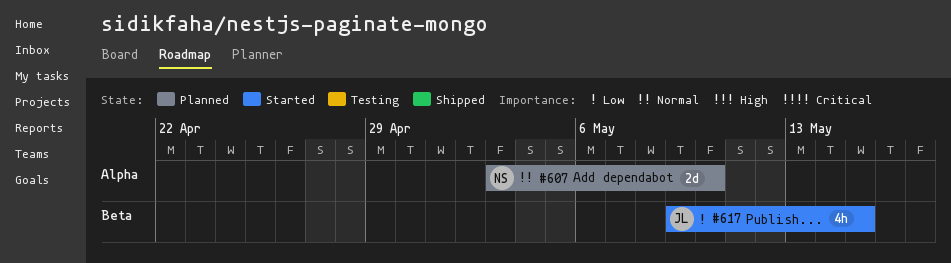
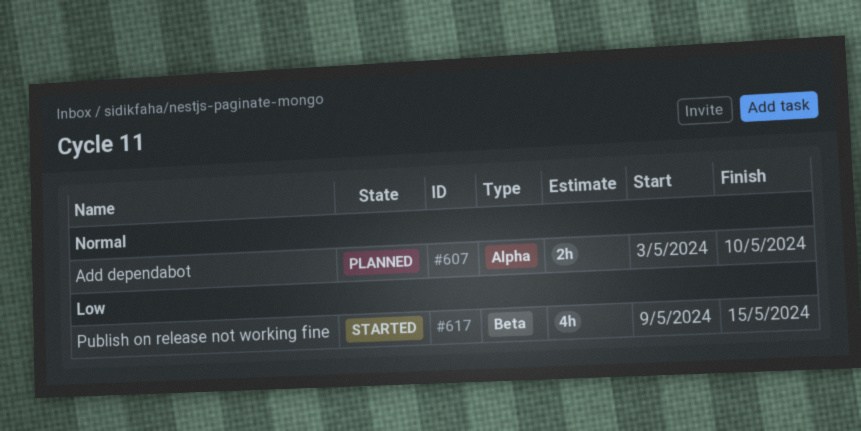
#607, estimate: 2d -> 2h

